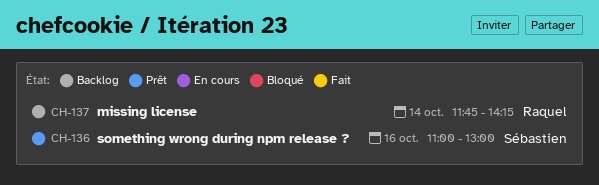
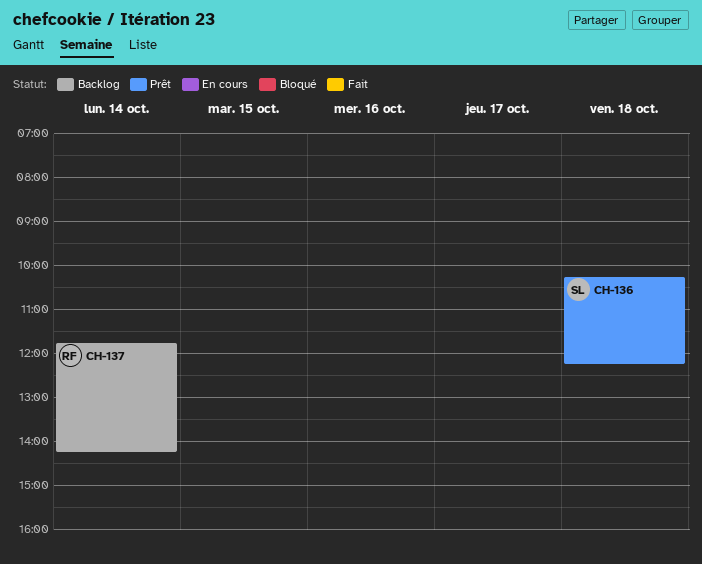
CH-136, day: Oct 16 -> Oct 18
CH-136, begins: 11:00 -> 10:15
CH-136, ends: 13:00 -> 12:15

